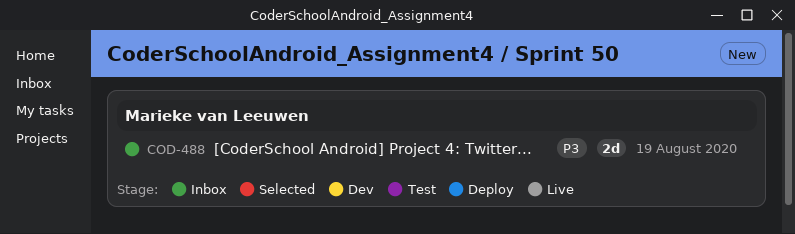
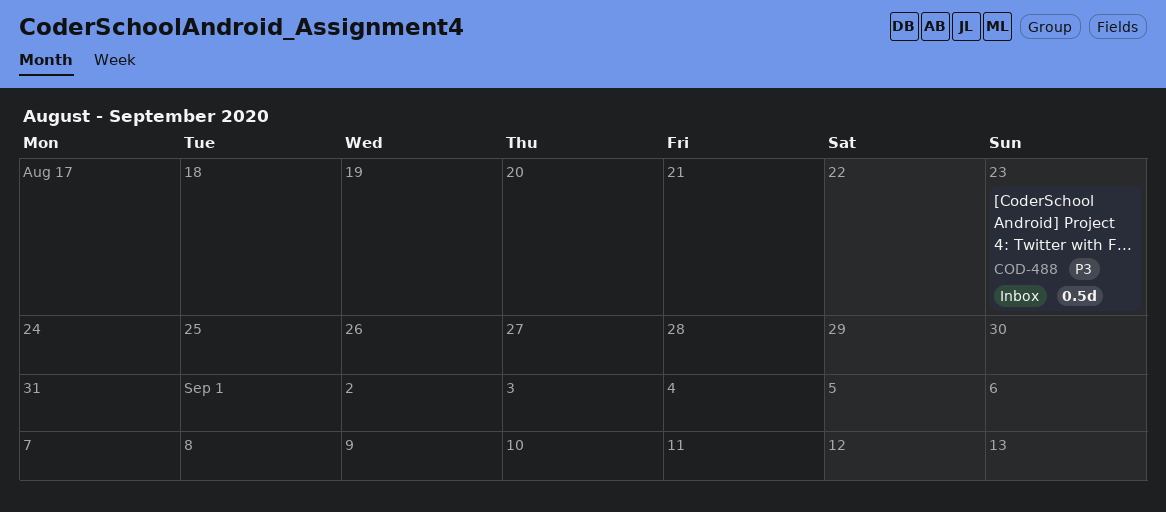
COD-488, estimate: 2d -> 0.5d
COD-488, due: Aug 19 -> Aug 23

